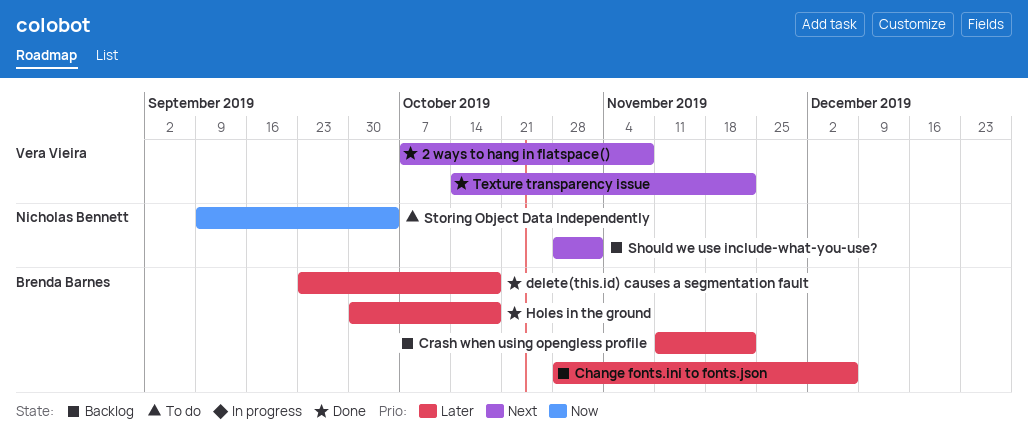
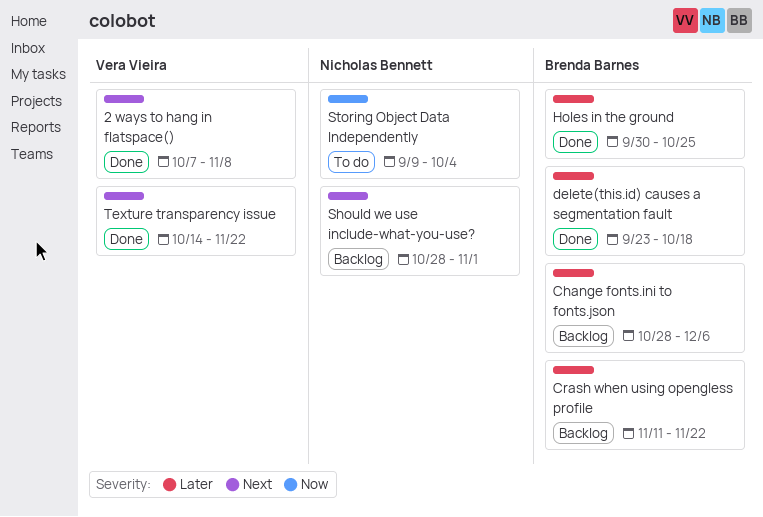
Holes in the ground, due: Oct 18 -> Oct 25

